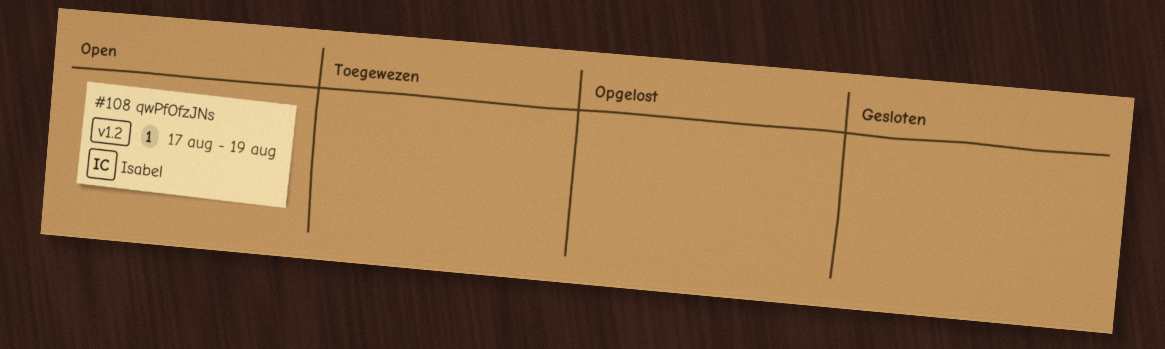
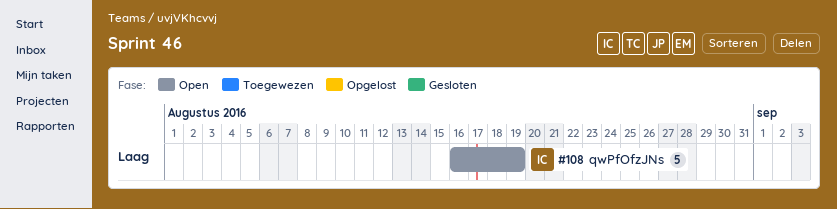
#108, estimate: 1 -> 5
#108, start: Aug 17 -> Aug 16

